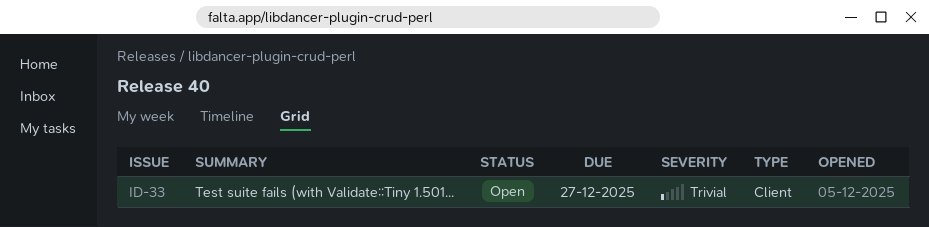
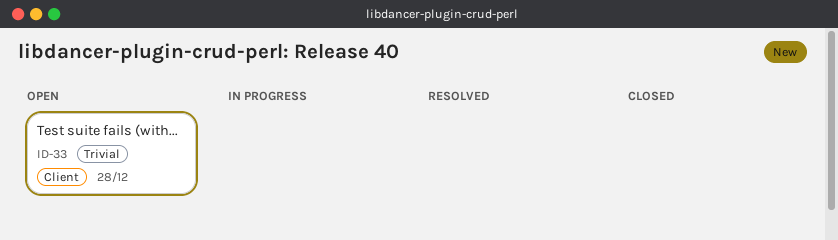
ID-33, due: Dec 27 -> Dec 28

